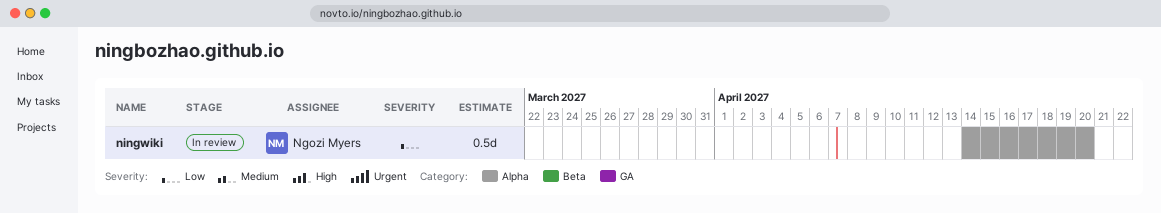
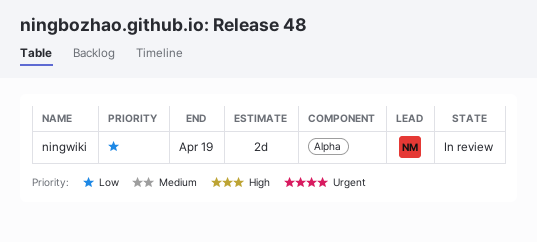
ningwiki, estimate: 0.5d -> 2d
ningwiki, due: Apr 20 -> Apr 19

